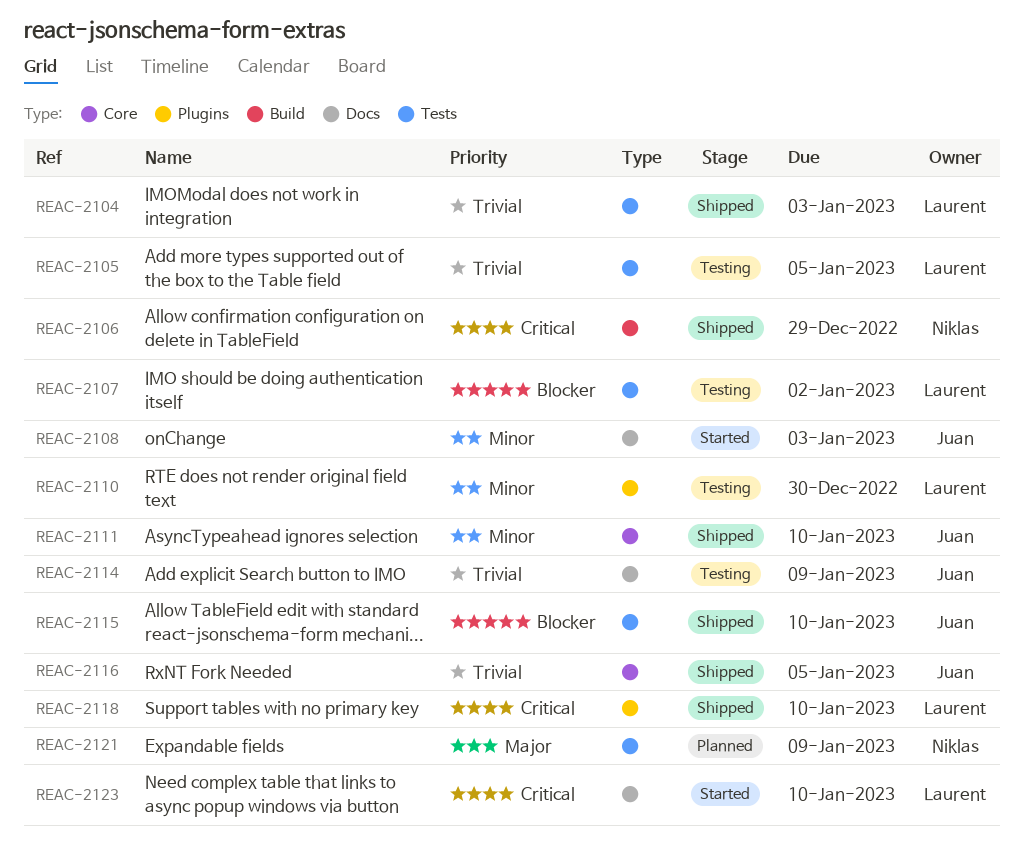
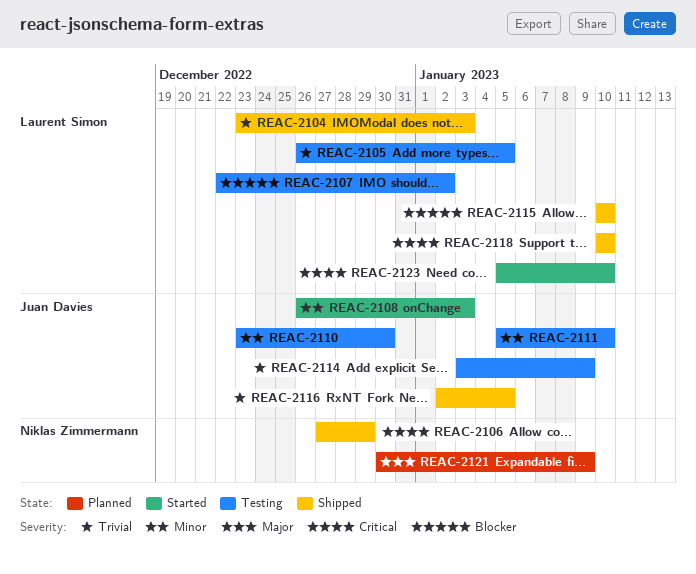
REAC-2110, owner: Laurent Simon -> Juan Davies
REAC-2111, status: Shipped -> Testing
REAC-2115, owner: Juan Davies -> Laurent Simon

